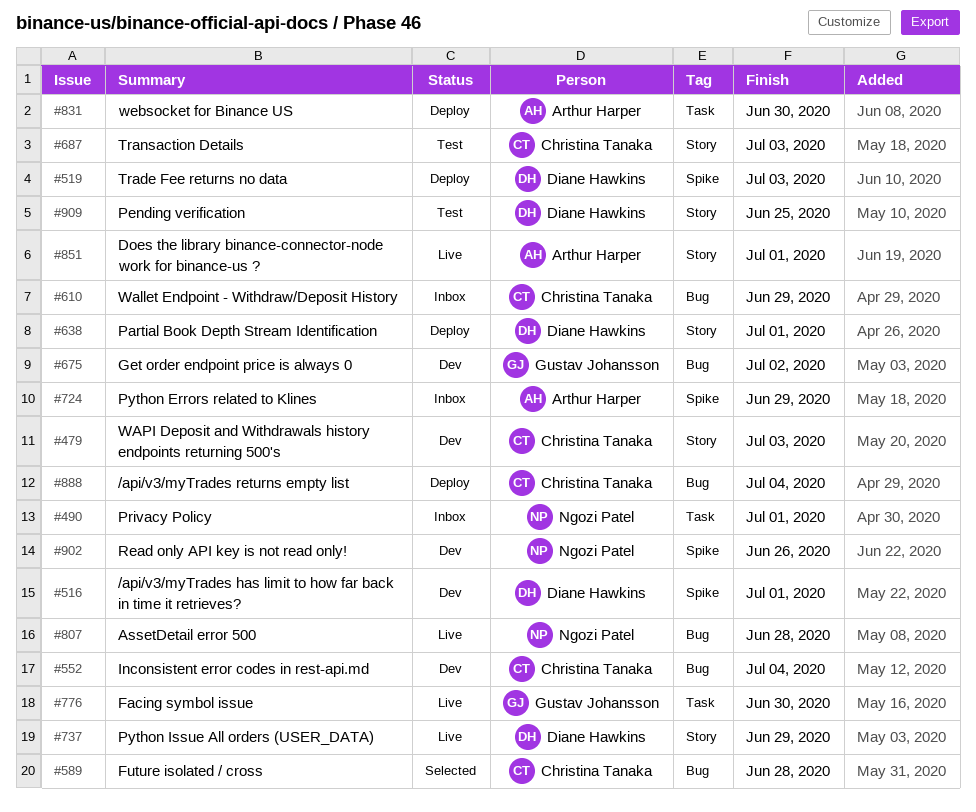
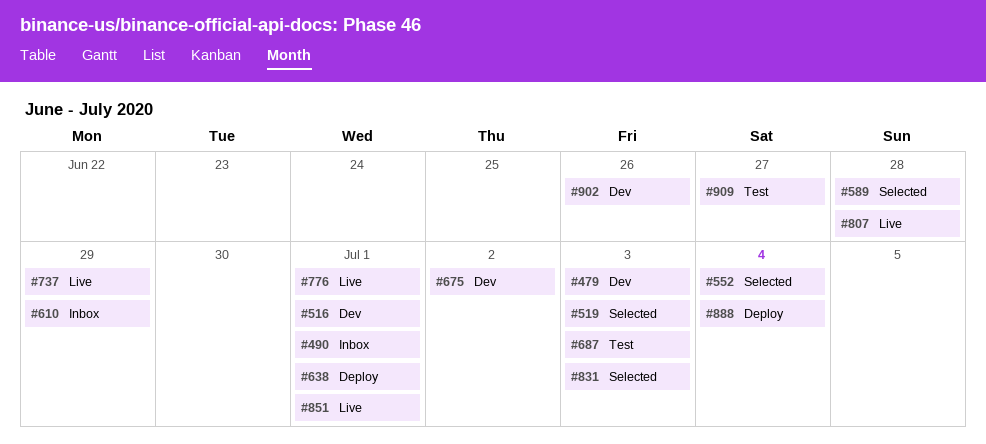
#519, status: Deploy -> Selected
#552, status: Dev -> Selected
#724: present -> none
#776, due: Jun 30 -> Jul 1
#831, status: Deploy -> Selected
#831, due: Jun 30 -> Jul 3
#909, due: Jun 25 -> Jun 27

